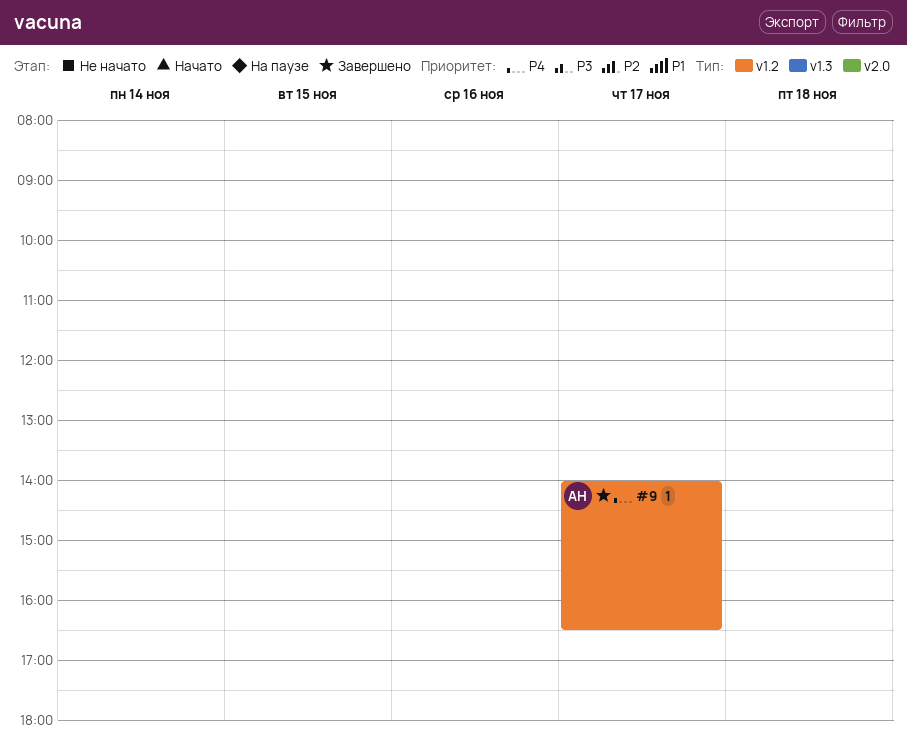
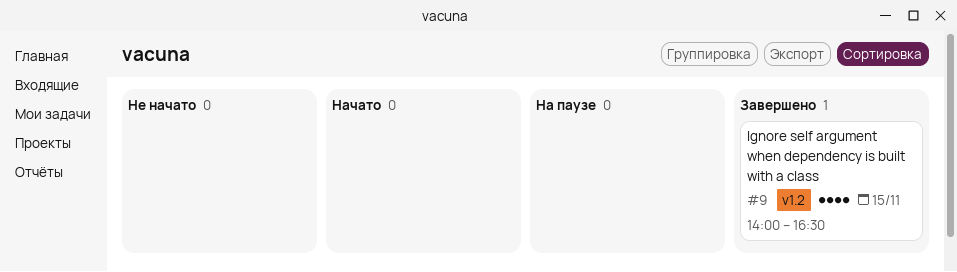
#9, estimate: 1 -> 4
#9, day: Nov 17 -> Nov 15

